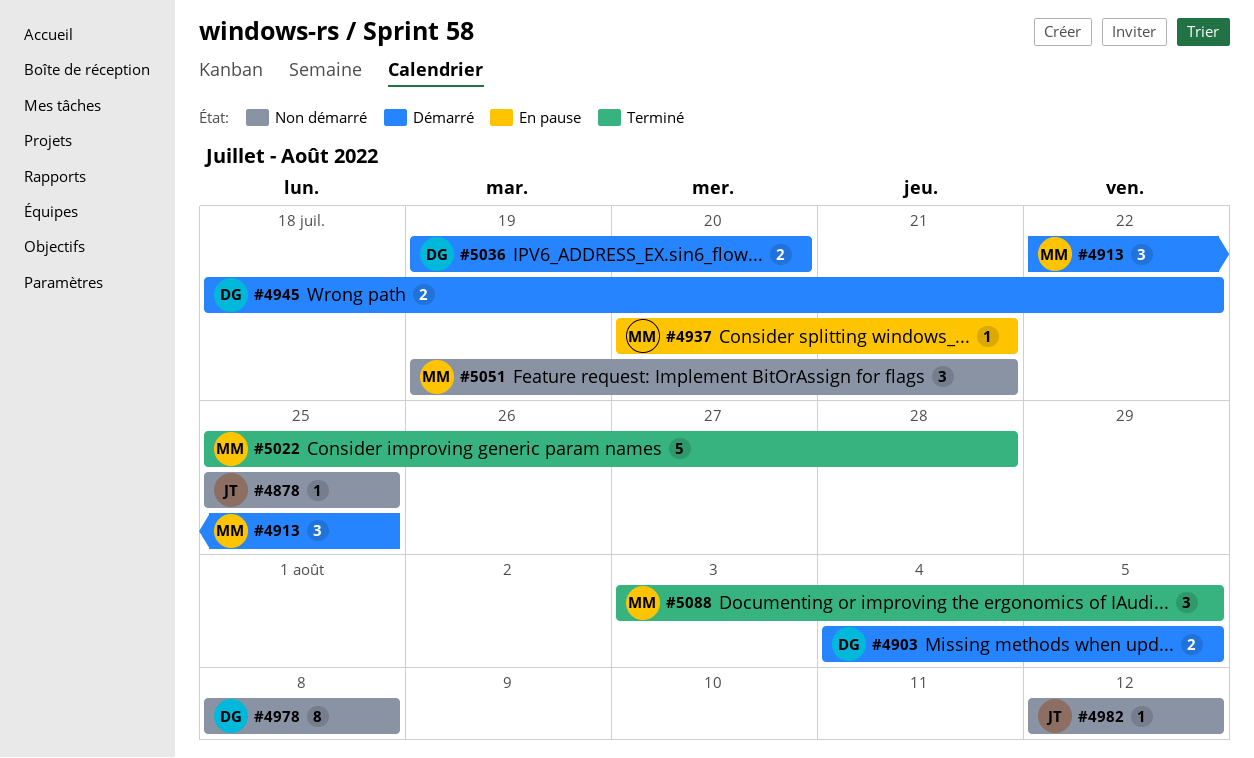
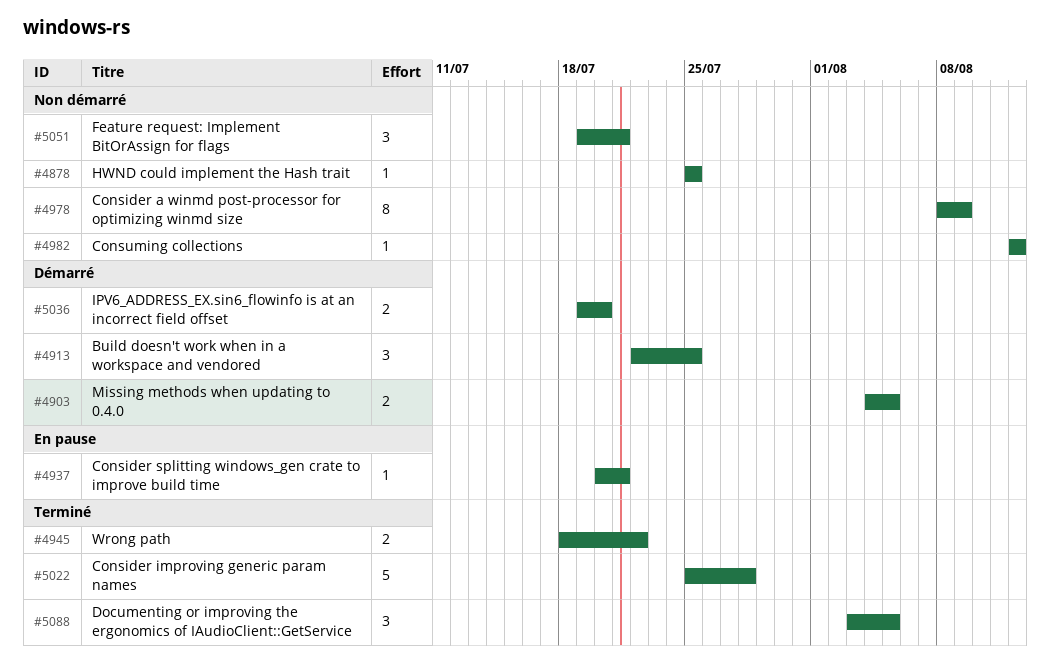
#4945, status: Démarré -> Terminé
#4978, due: Aug 8 -> Aug 9

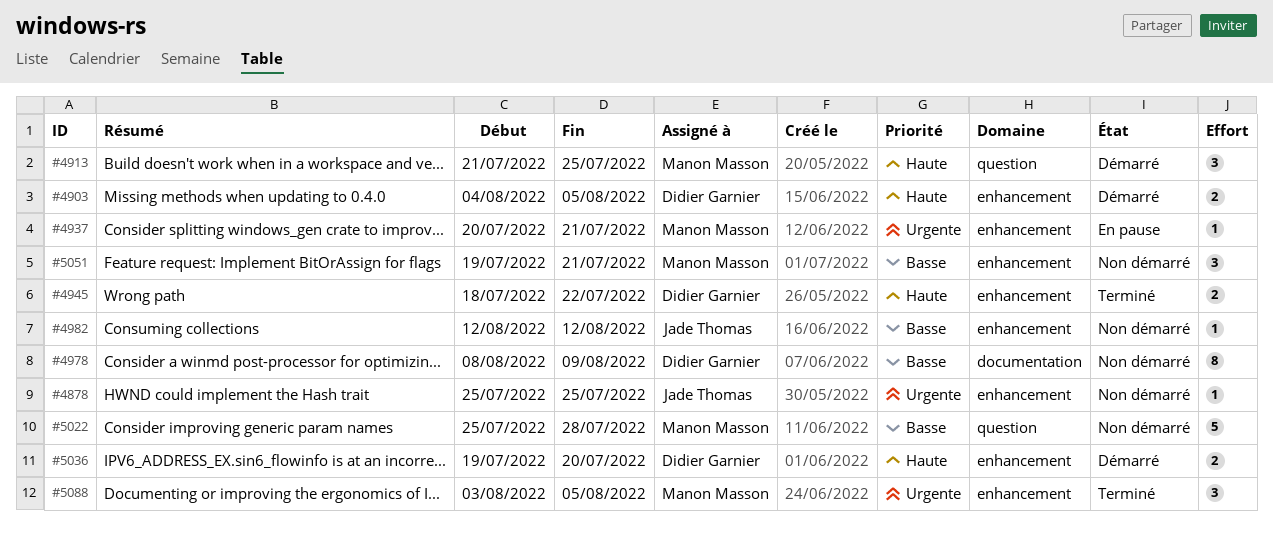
#4913, start: Jul 22 -> Jul 21
#5022, status: Terminé -> Non démarré

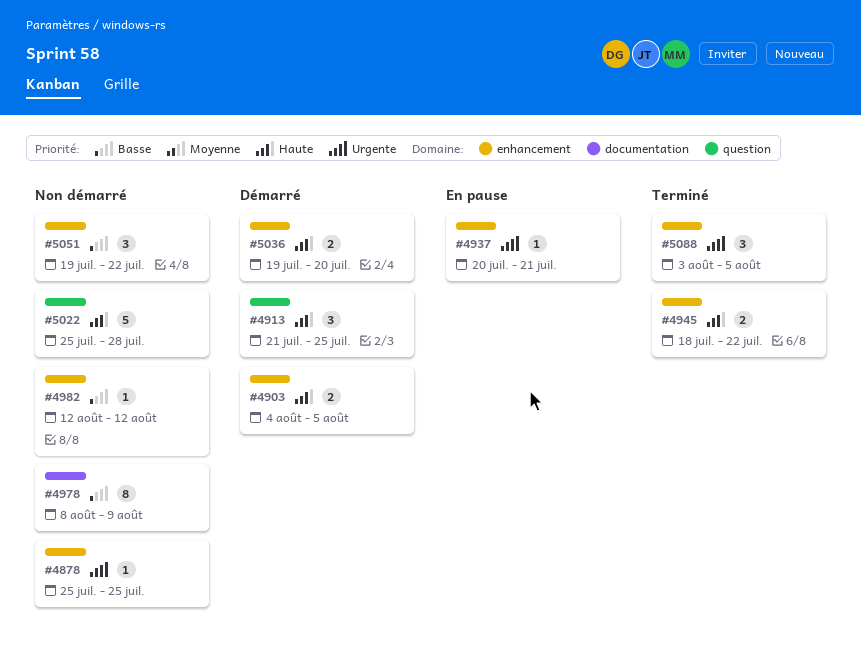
#5022, priority: Basse -> Haute
#5051, due: Jul 21 -> Jul 22

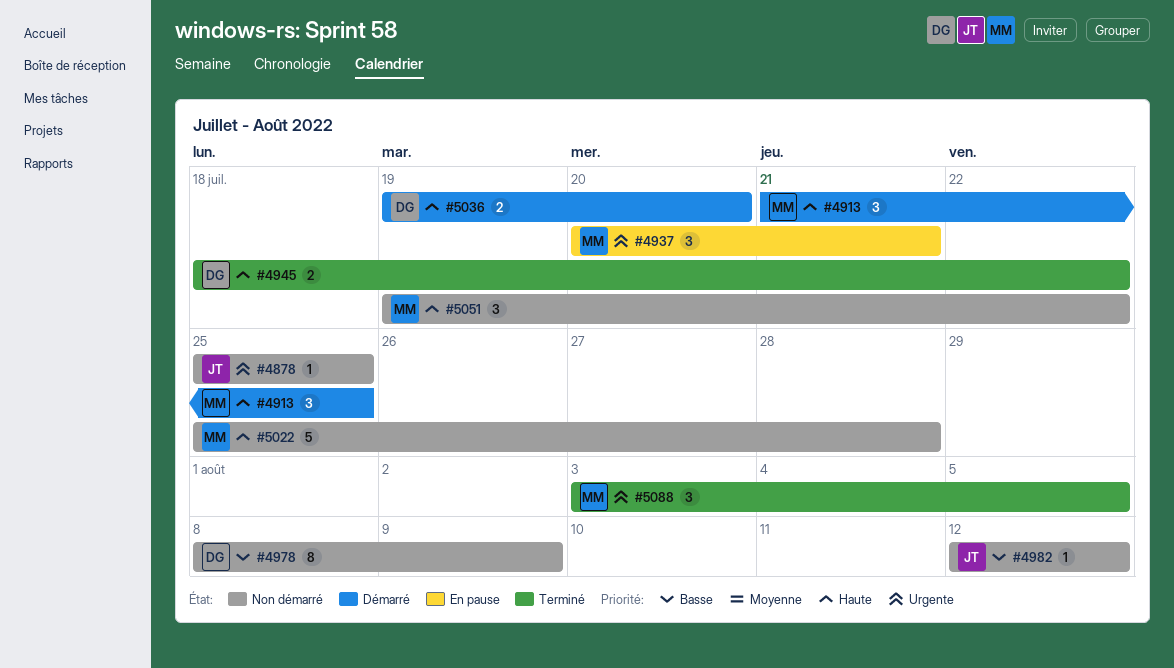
#4903: present -> none
#4937, estimate: 1 -> 3
#5051, priority: Basse -> Haute

